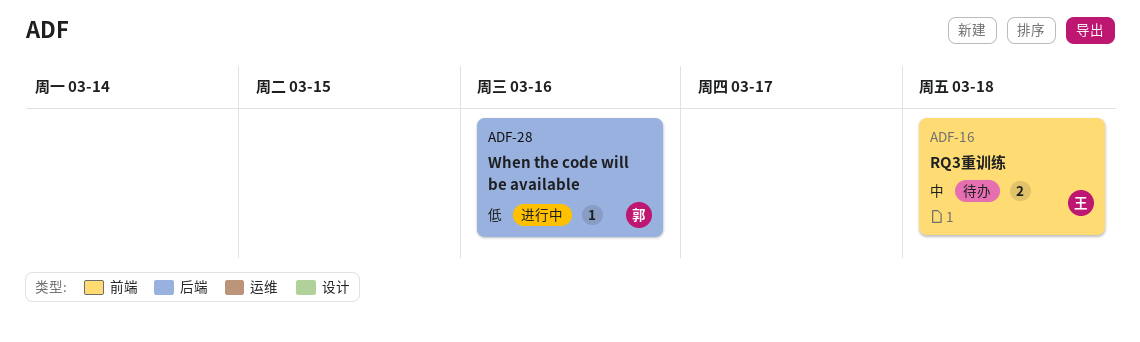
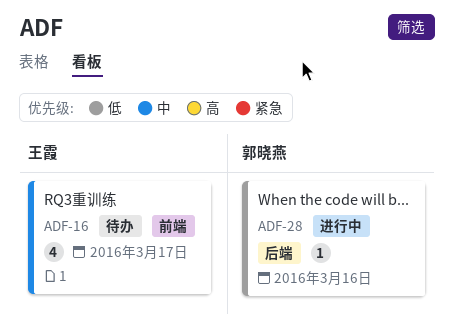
ADF-16, estimate: 2 -> 4
ADF-16, due: Mar 18 -> Mar 17

